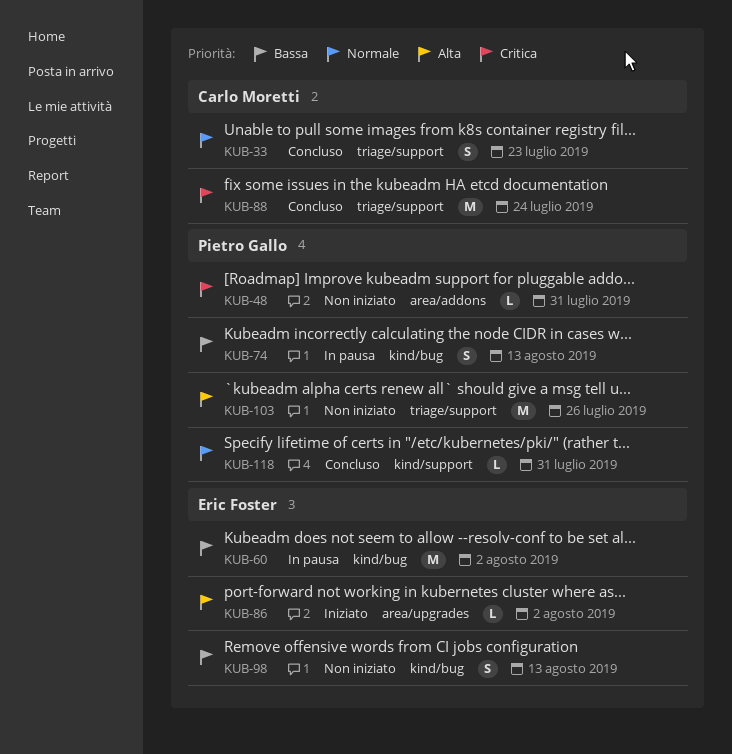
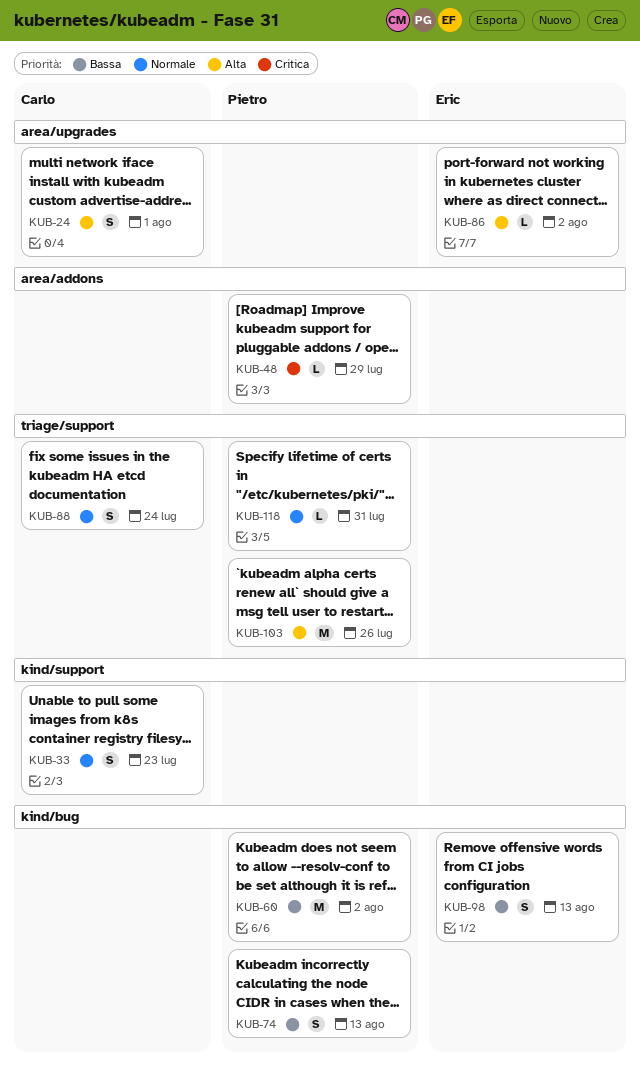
KUB-24: none -> present
KUB-33, label: triage/support -> kind/support
KUB-48, due: Jul 31 -> Jul 29
KUB-60, owner: Eric Foster -> Pietro Gallo
KUB-88, priority: Critica -> Normale
KUB-88, estimate: M -> S
KUB-118, label: kind/support -> triage/support

